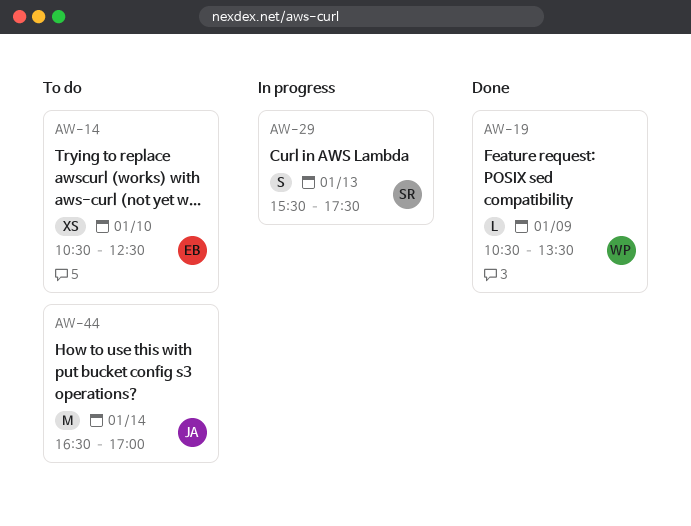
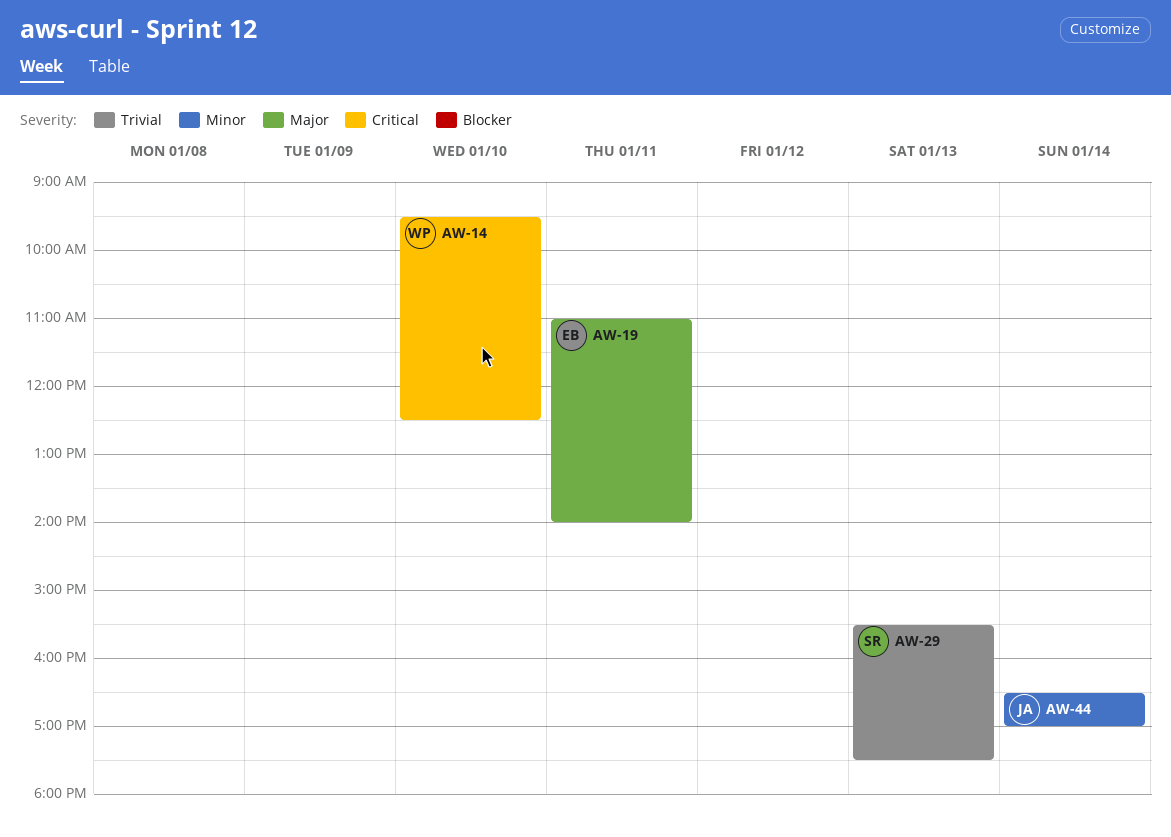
AW-14, owner: EB -> WP
AW-14, begins: 10:30 -> 09:30
AW-19, owner: WP -> EB
AW-19, day: Jan 9 -> Jan 11
AW-19, begins: 10:30 -> 11:00
AW-19, ends: 13:30 -> 14:00

